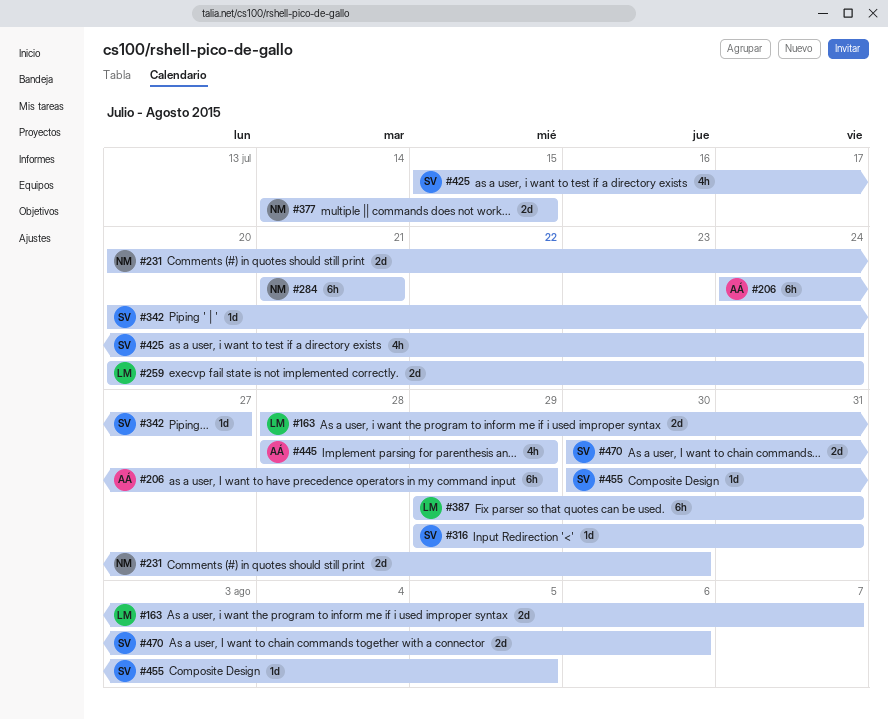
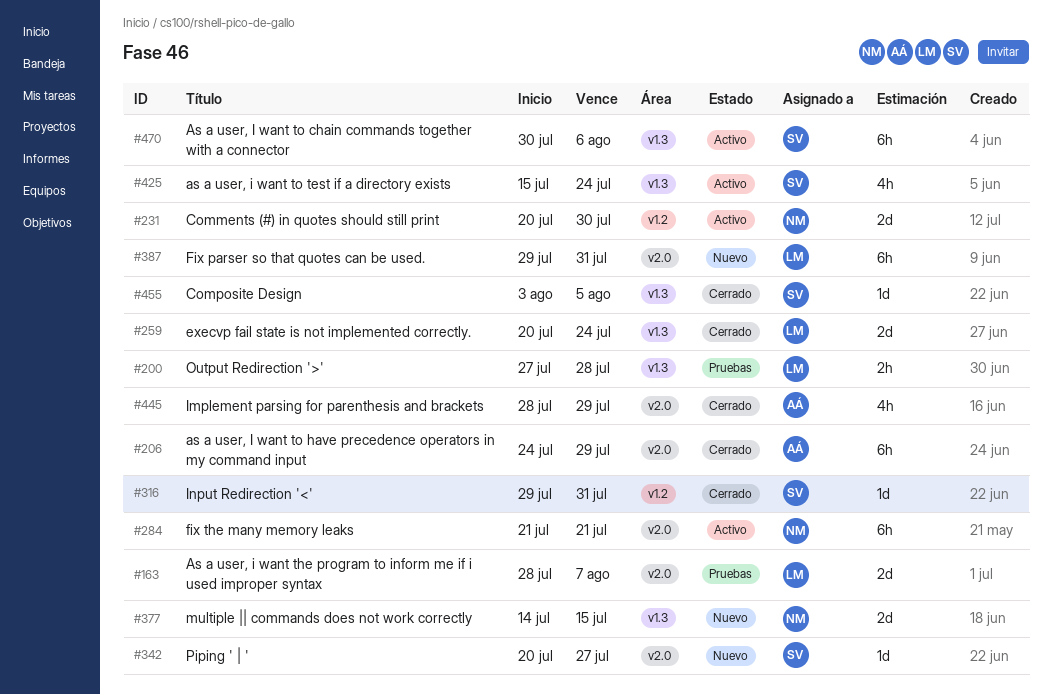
#200: none -> present
#455, start: Jul 30 -> Aug 3
#470, estimate: 2d -> 6h

